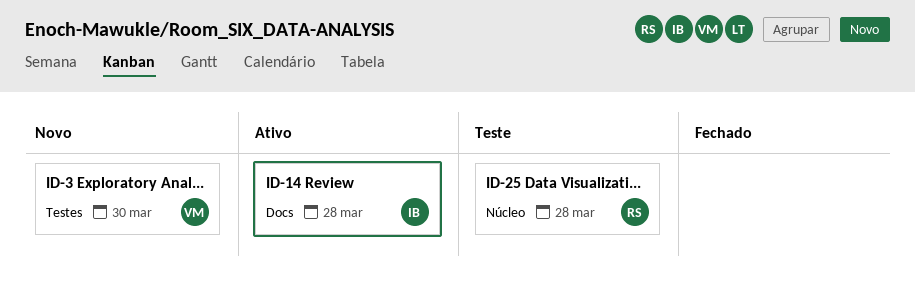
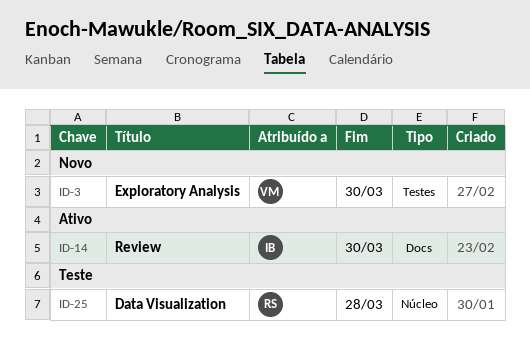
ID-14, due: Mar 28 -> Mar 30

